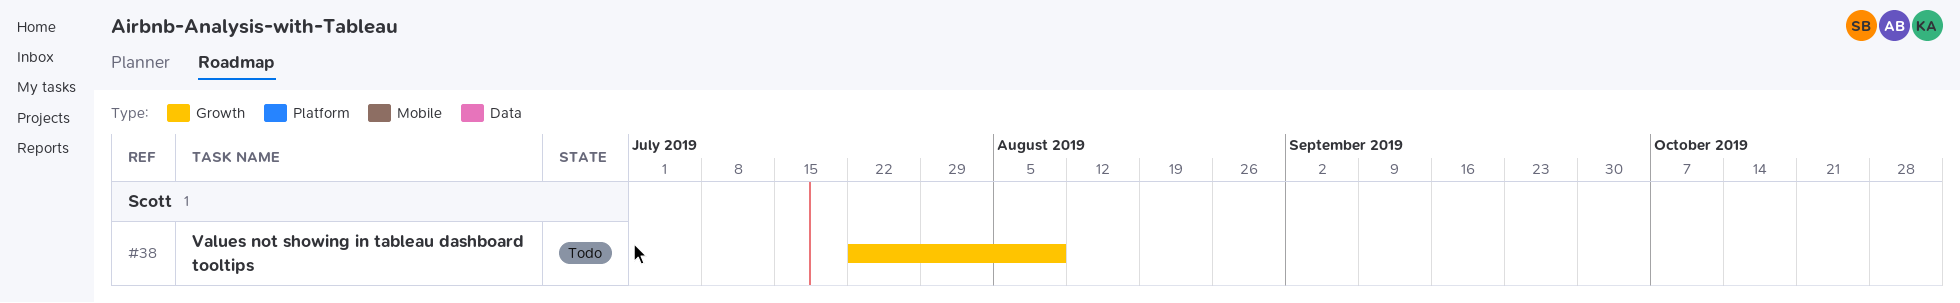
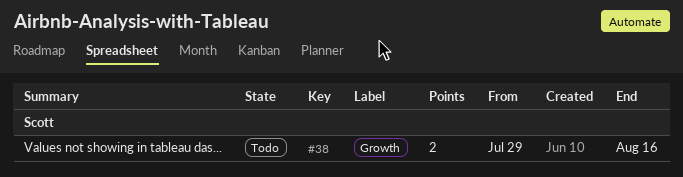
#38, start: Jul 22 -> Jul 29
#38, due: Aug 9 -> Aug 16

